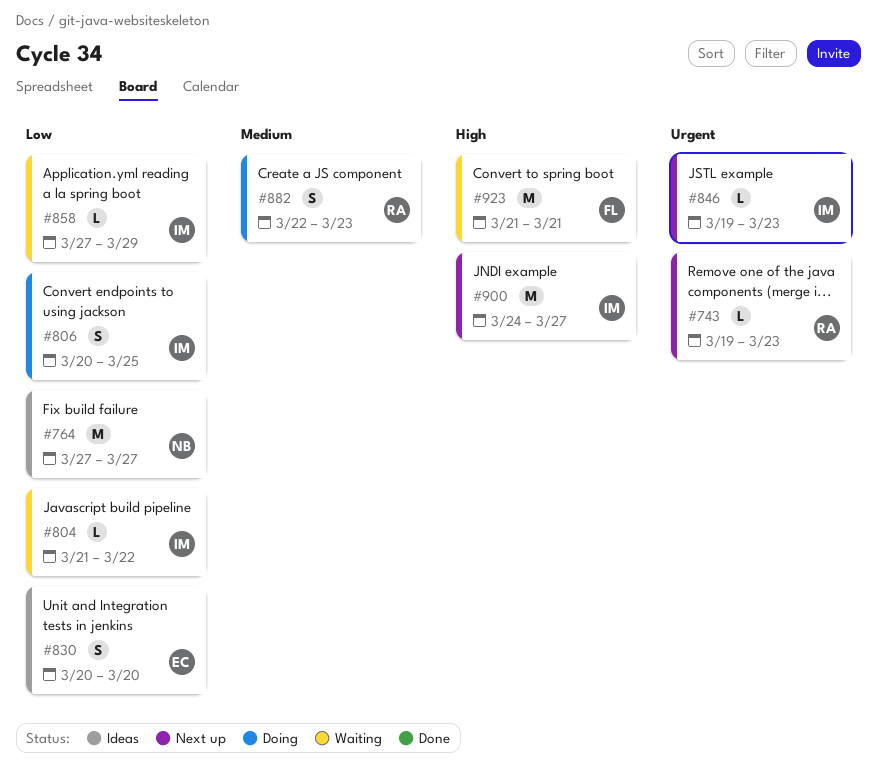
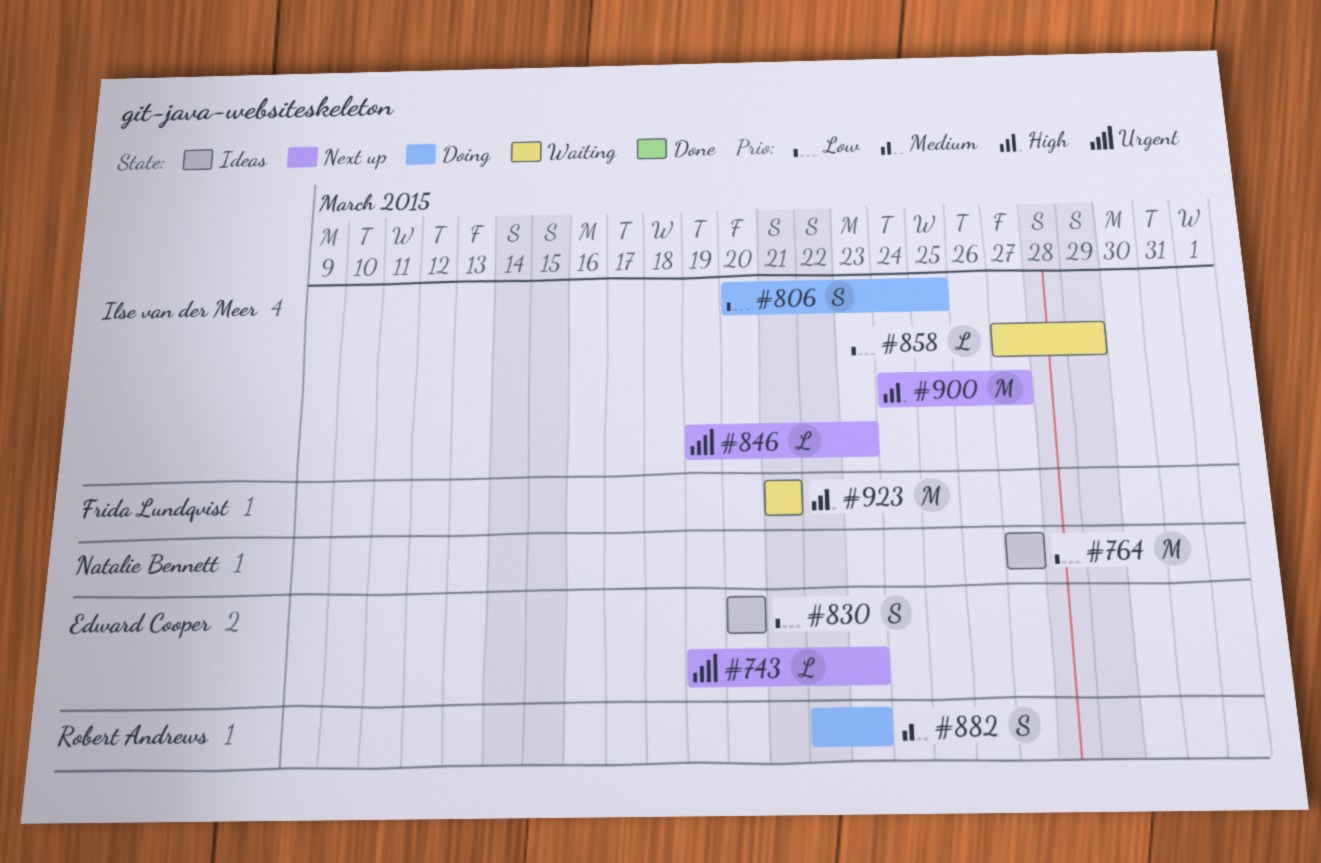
#743, owner: Robert Andrews -> Edward Cooper
#804: present -> none

